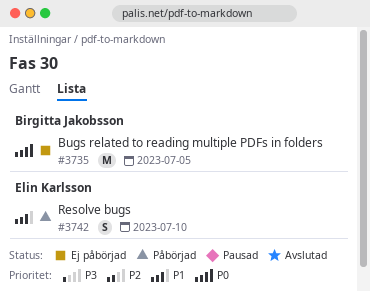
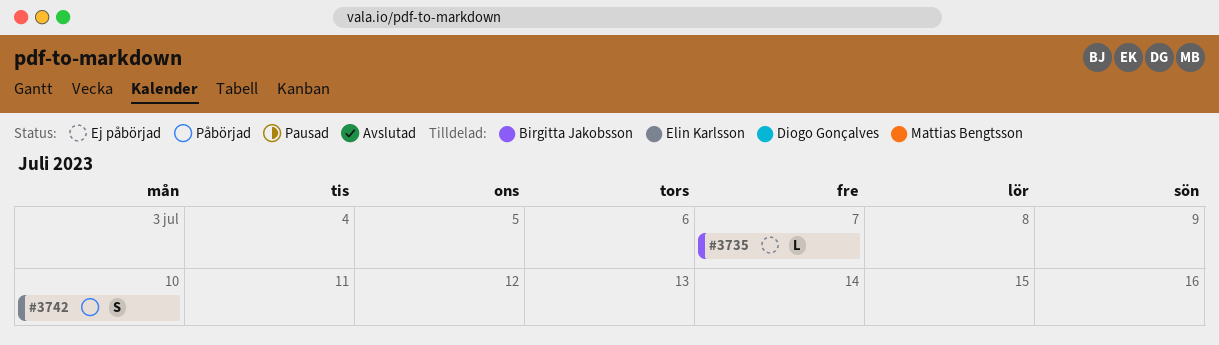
#3735, estimate: M -> L
#3735, due: Jul 5 -> Jul 7

